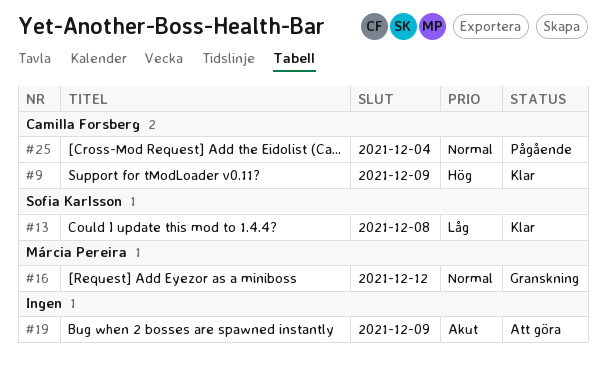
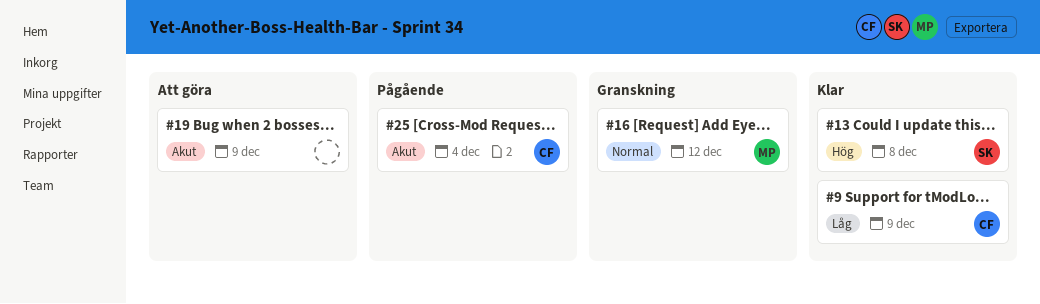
#9, priority: Hög -> Låg
#13, priority: Låg -> Hög
#25, priority: Normal -> Akut

